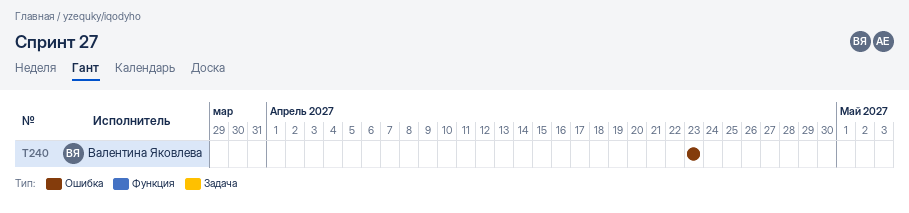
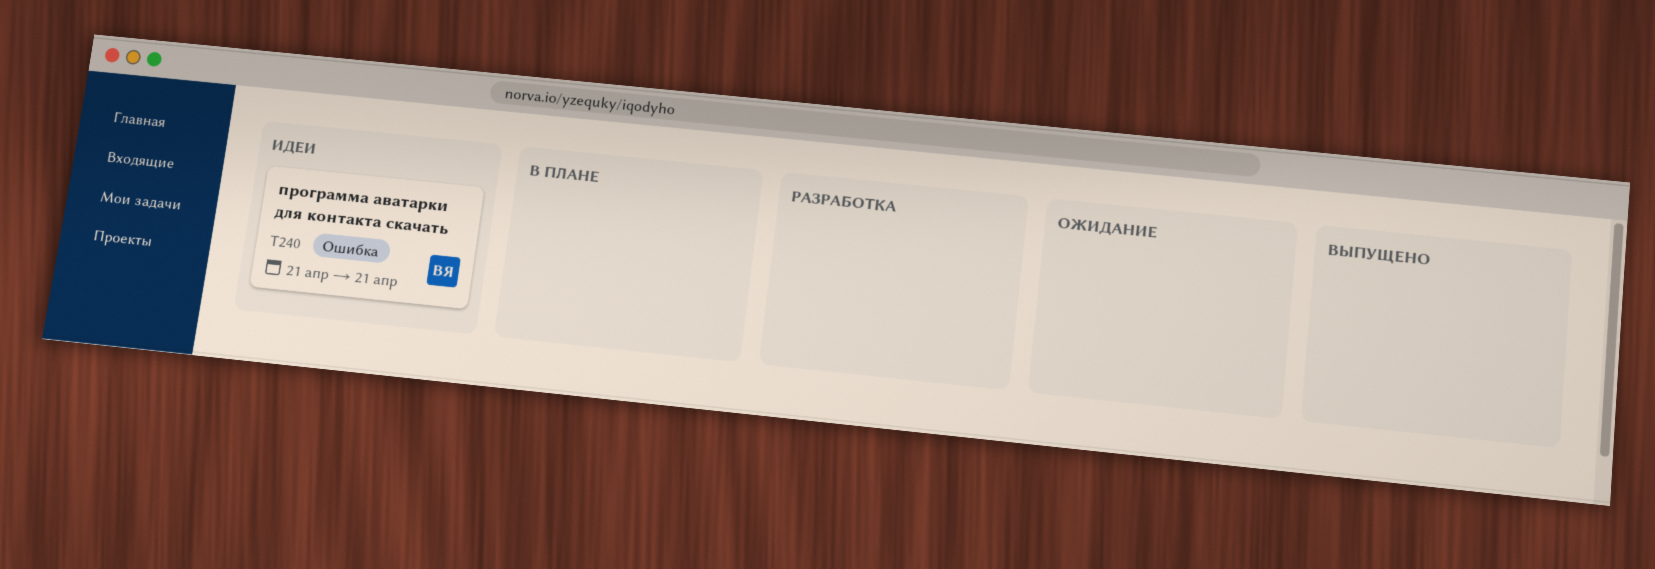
T240, start: Apr 23 -> Apr 21
T240, due: Apr 23 -> Apr 21

